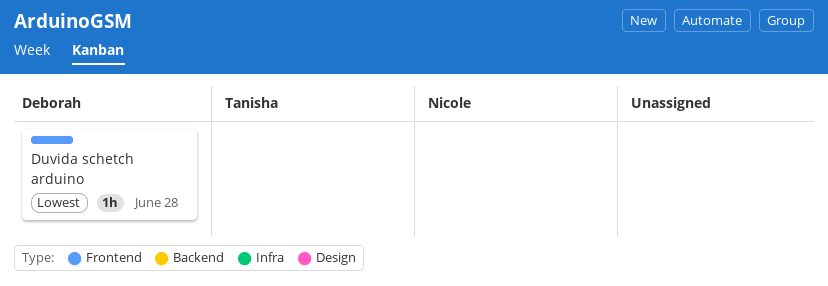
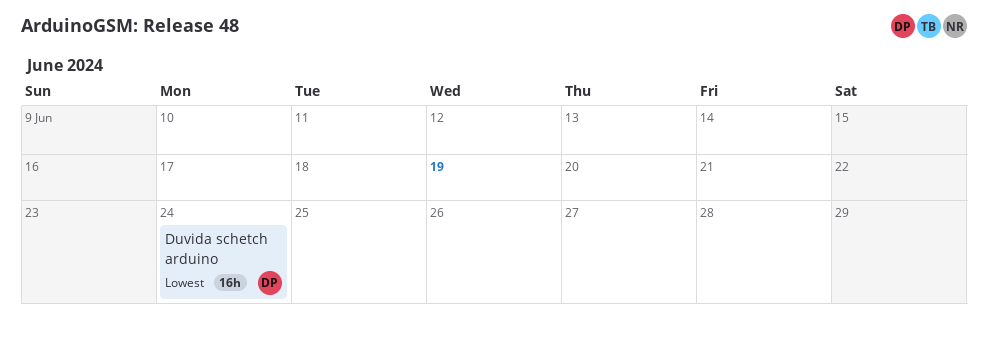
Duvida schetch arduino, estimate: 1h -> 16h
Duvida schetch arduino, due: Jun 28 -> Jun 24

